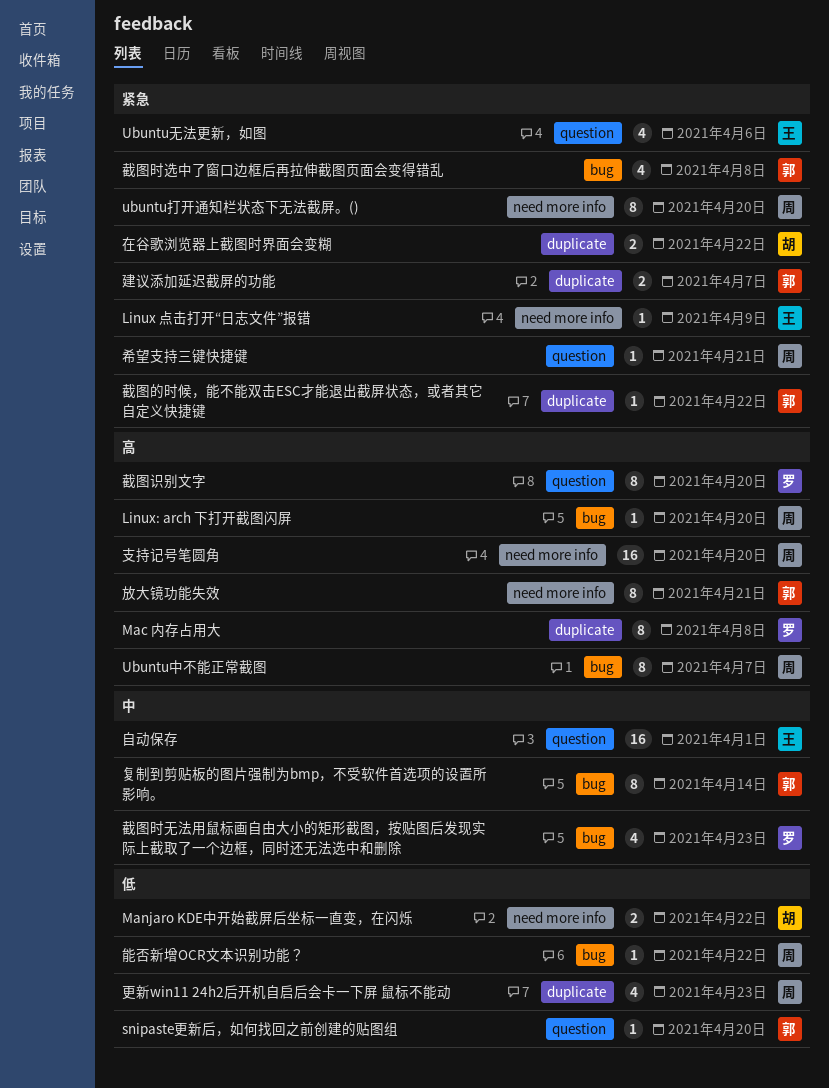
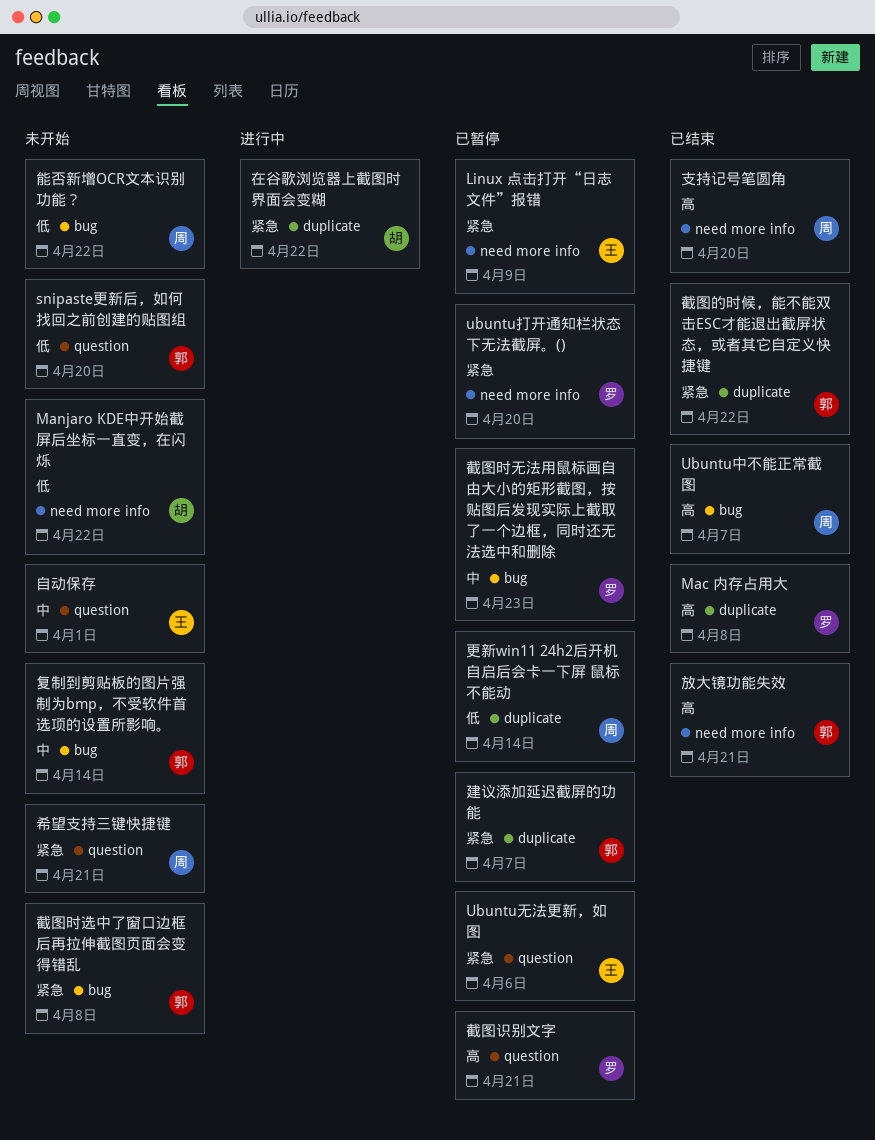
Linux: arch 下打开截图闪屏: present -> none
ubuntu打开通知栏状态下无法截屏。(), owner: 周 -> 罗
截图识别文字, due: Apr 20 -> Apr 21
更新win11 24h2后开机自启后会卡一下屏 鼠标不能动, due: Apr 23 -> Apr 14

